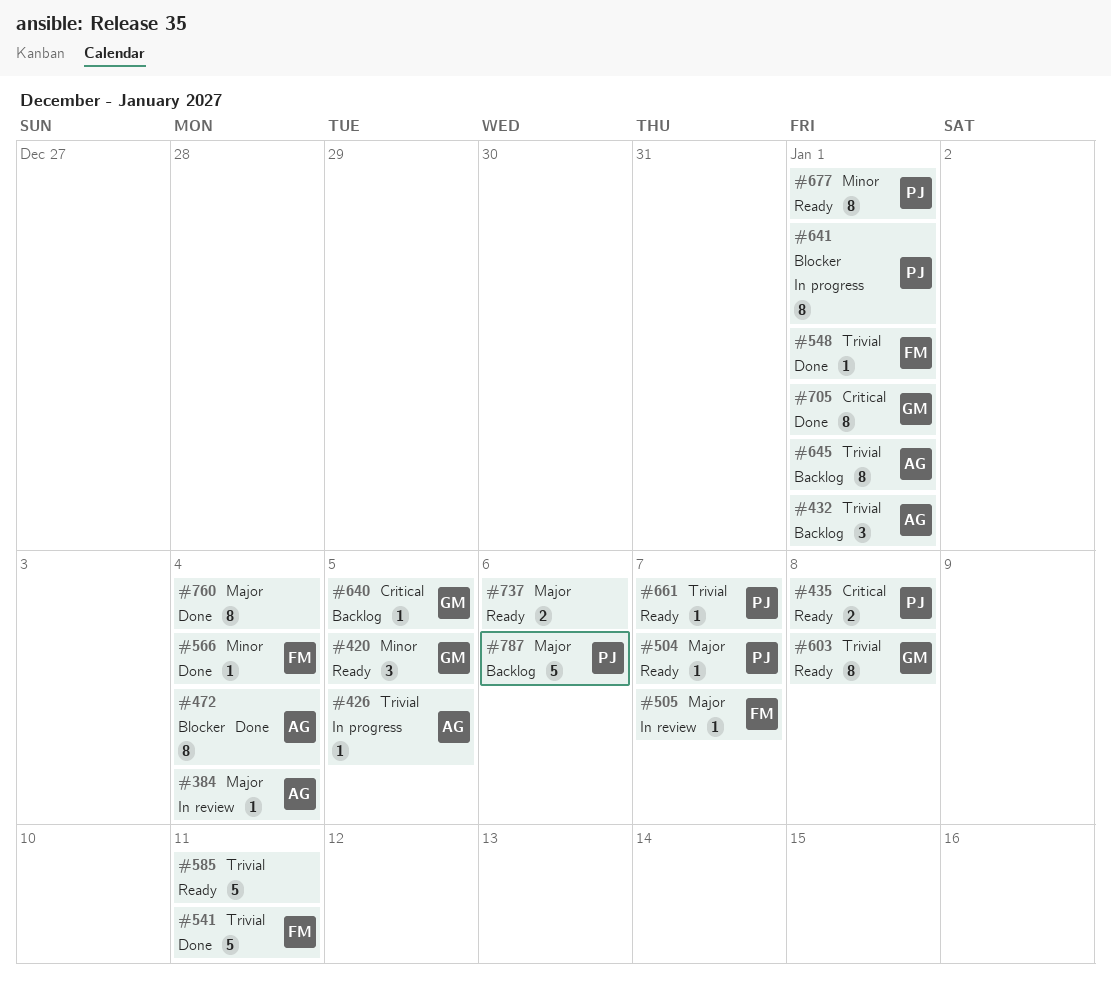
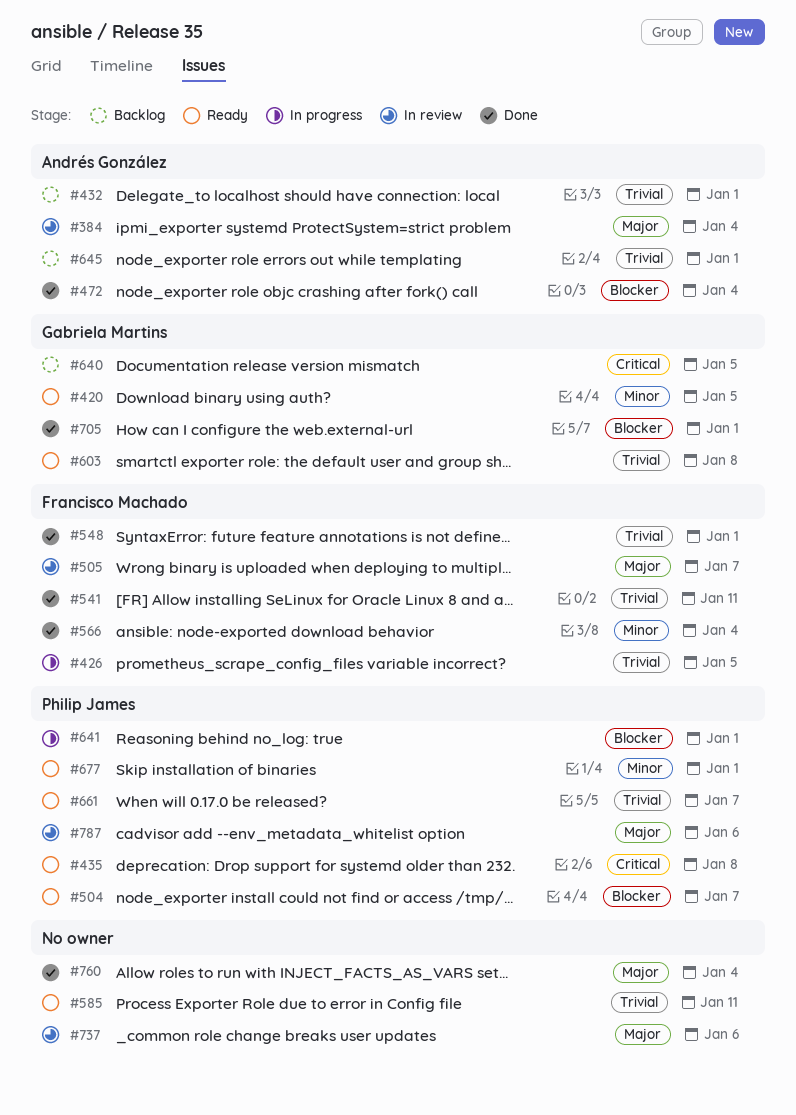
#426, owner: Andrés González -> Francisco Machado
#504, priority: Major -> Blocker
#705, priority: Critical -> Blocker
#737, status: Ready -> In review
#787, status: Backlog -> In review

